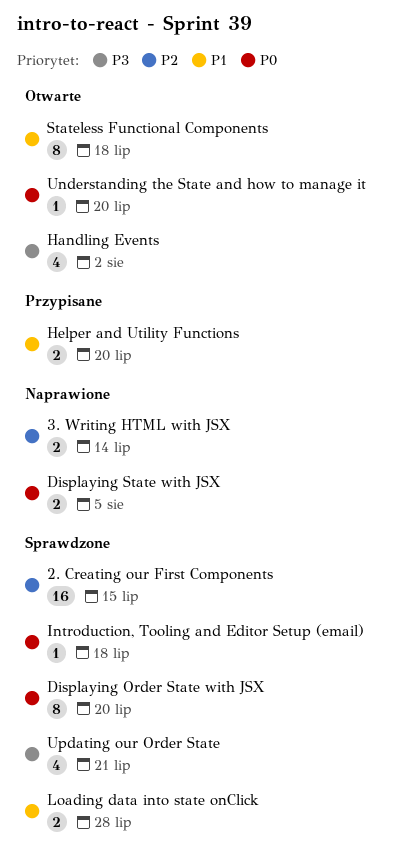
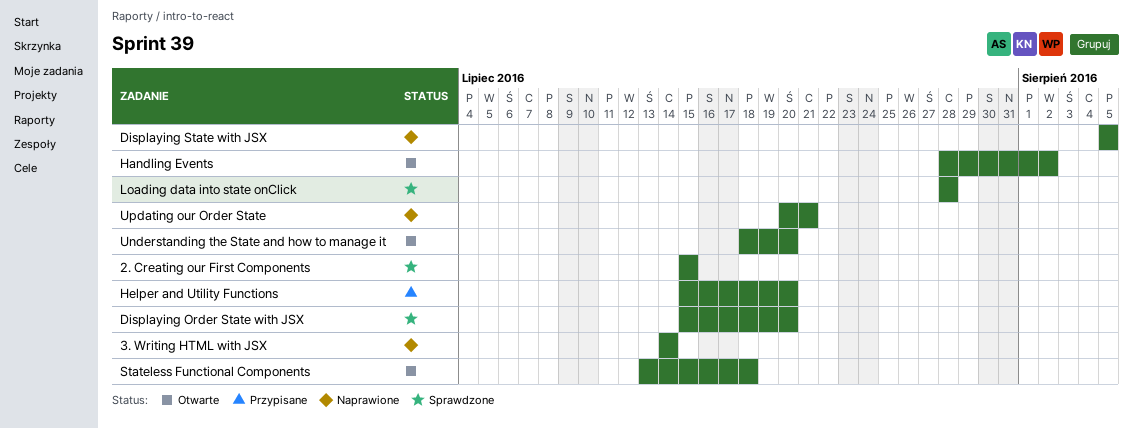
Introduction, Tooling and Editor Setup (email): present -> none
Updating our Order State, status: Sprawdzone -> Naprawione

